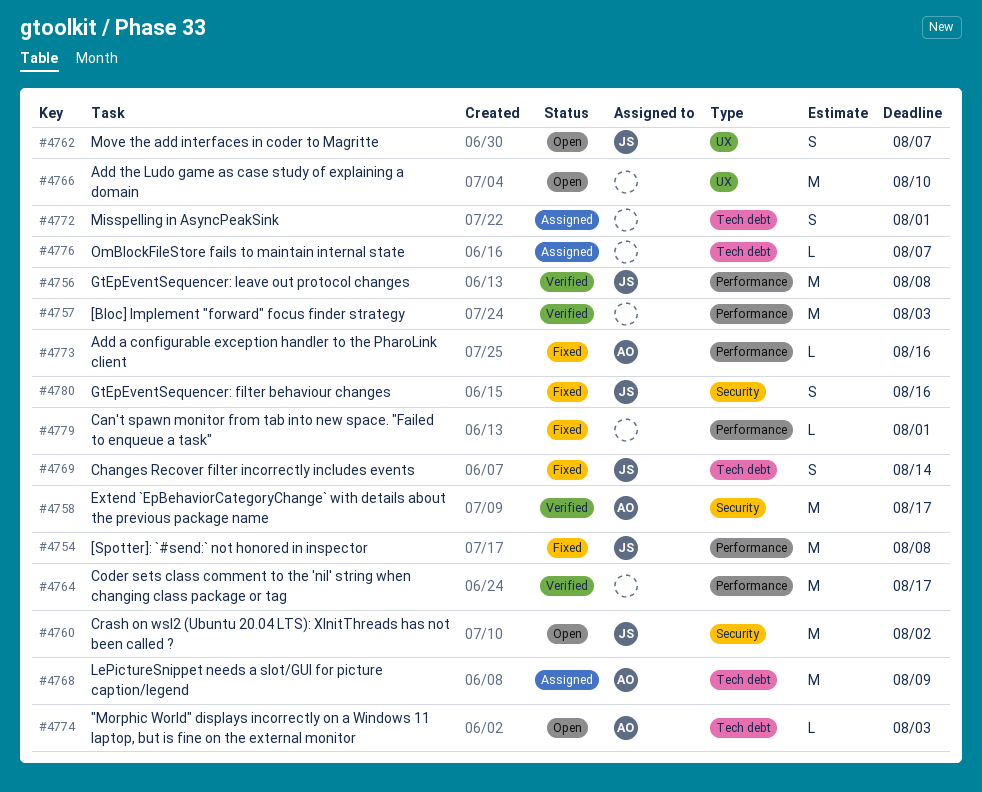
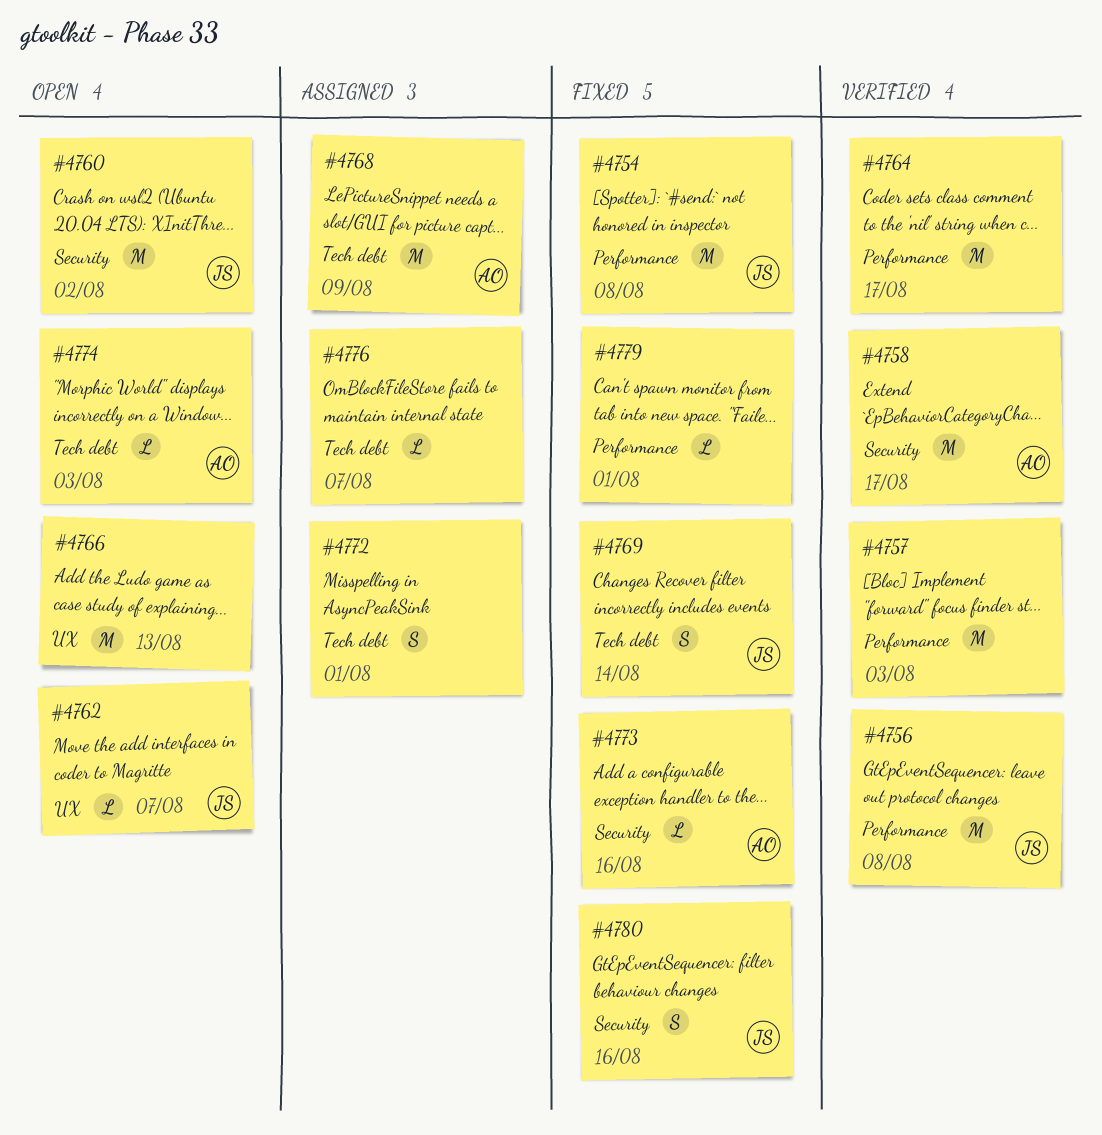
#4762, estimate: S -> L
#4766, due: Aug 10 -> Aug 13
#4773, label: Performance -> Security

